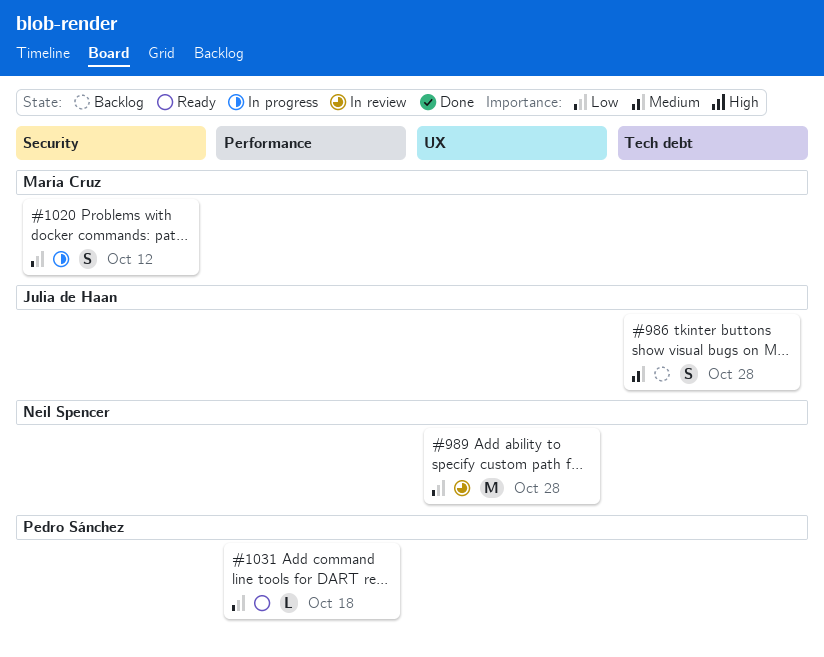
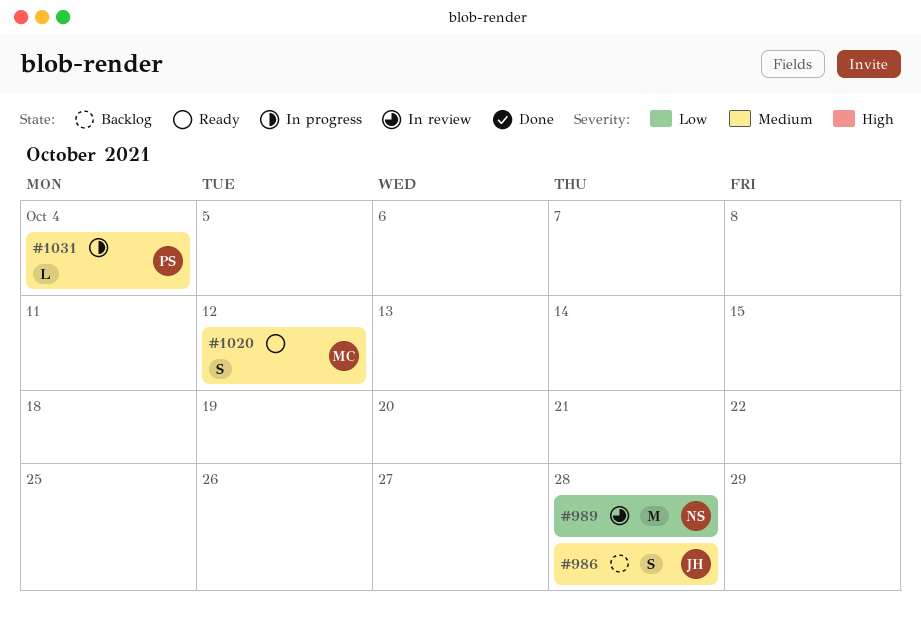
#1020, status: In progress -> Ready
#1020, priority: Low -> Medium
#1031, status: Ready -> In progress
#1031, priority: Low -> Medium
#1031, due: Oct 18 -> Oct 4

